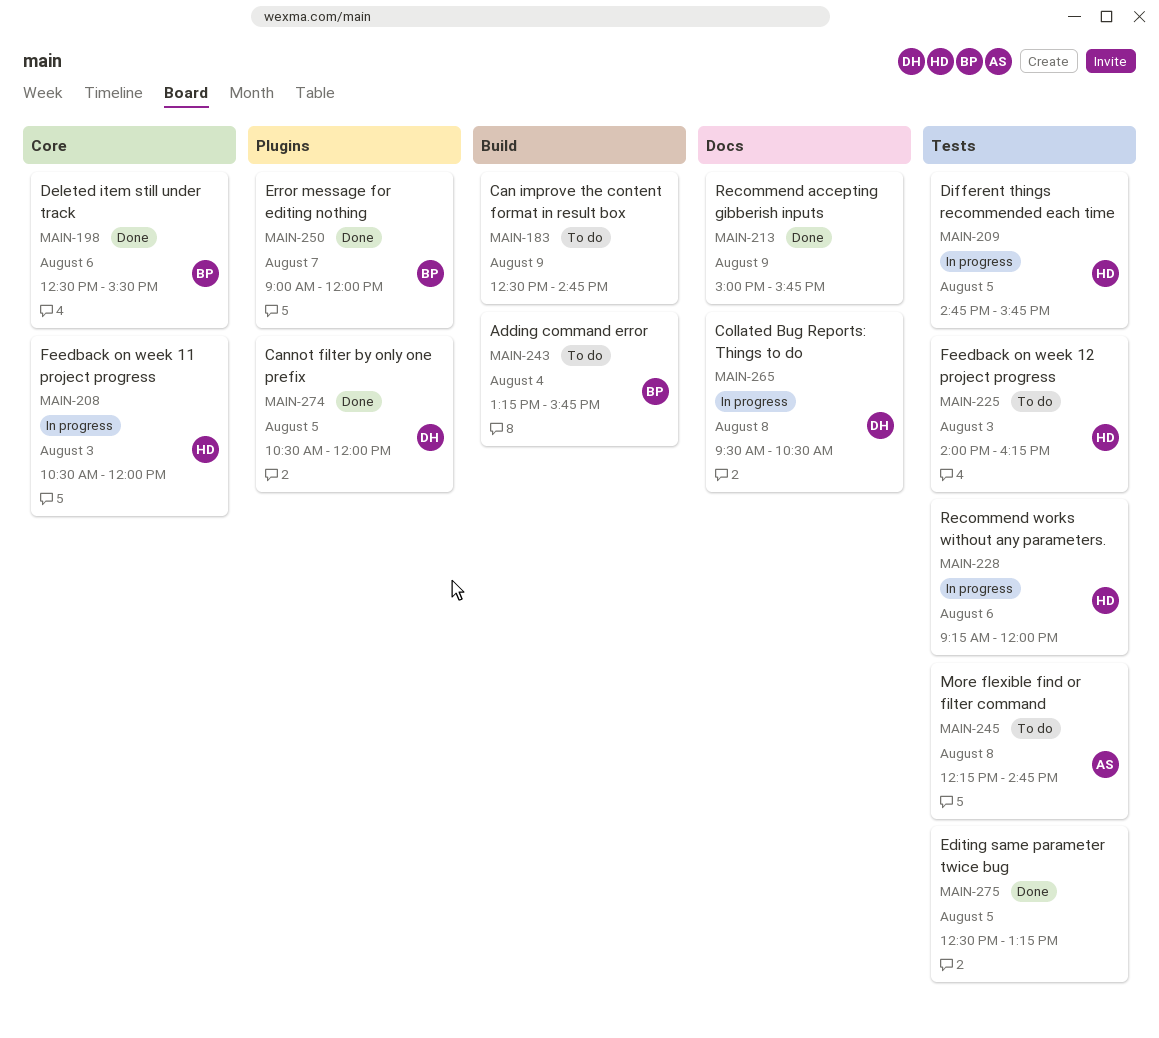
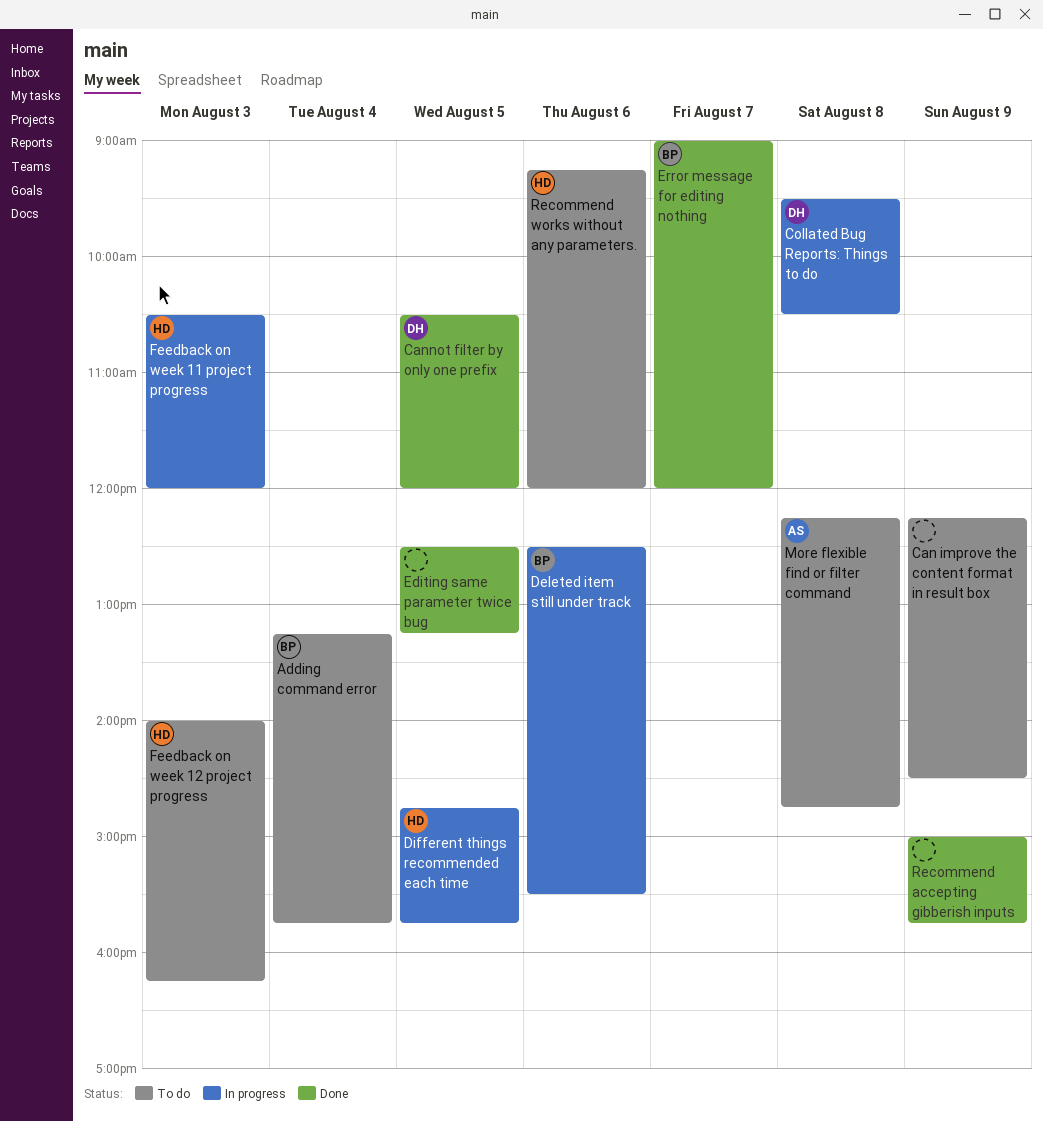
Can improve the content format in result box, begins: 12:30 -> 12:15
Can improve the content format in result box, ends: 14:45 -> 14:30
Deleted item still under track, status: Done -> In progress
Recommend works without any parameters., status: In progress -> To do

